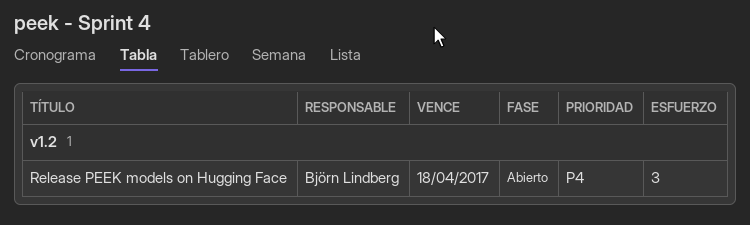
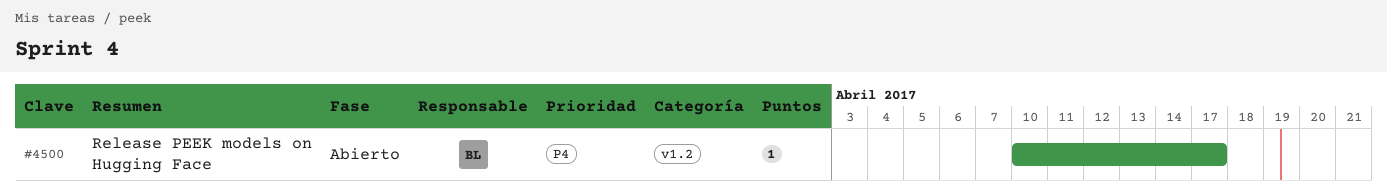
Release PEEK models on Hugging Face, estimate: 3 -> 1
Release PEEK models on Hugging Face, due: Apr 18 -> Apr 17

